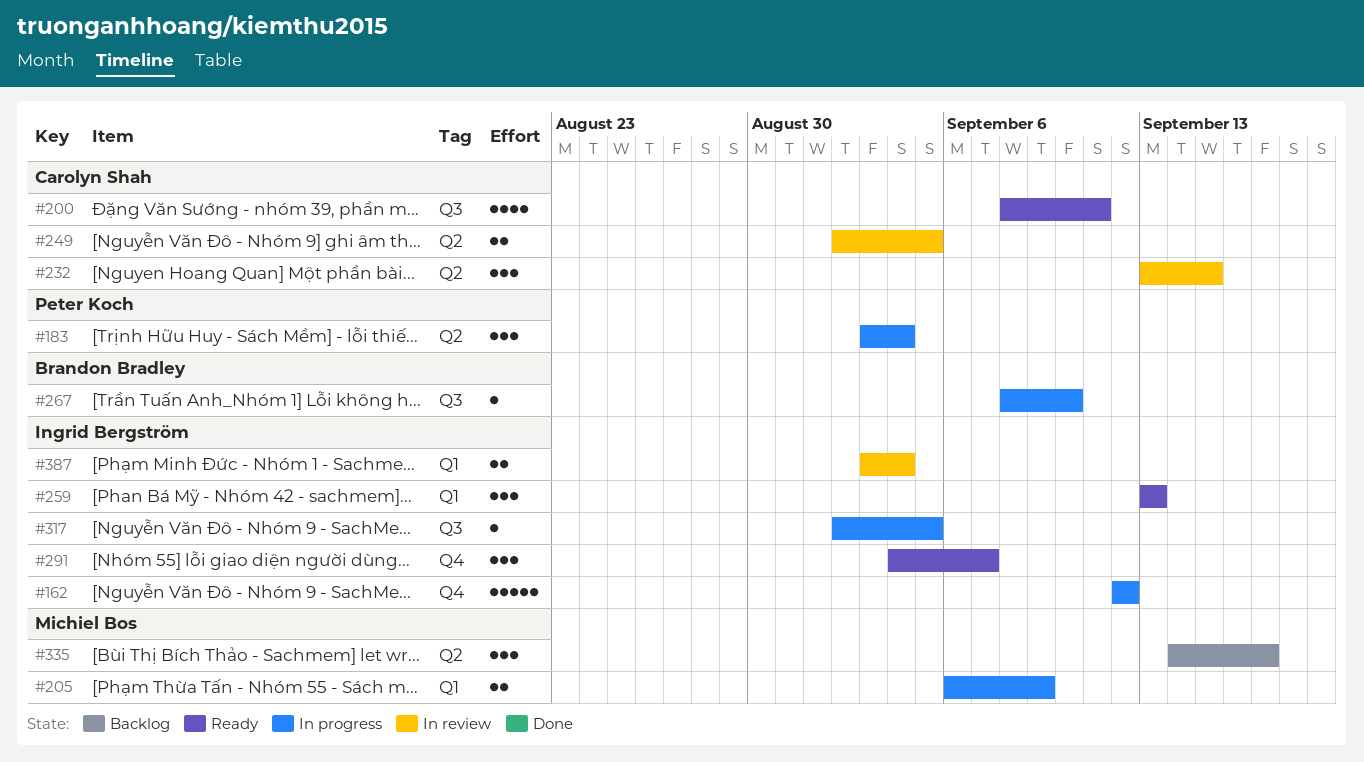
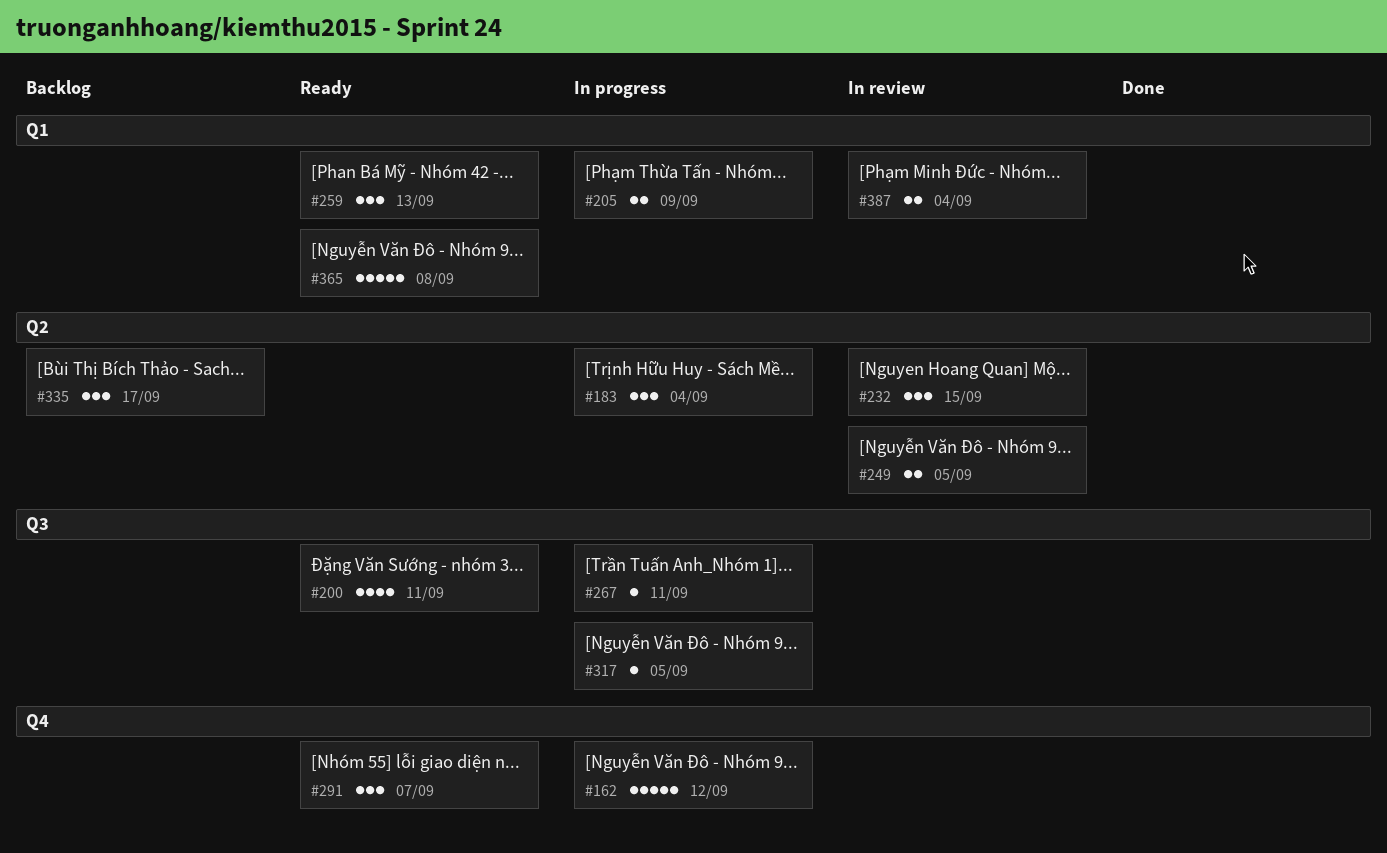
#267, due: Sep 10 -> Sep 11
#365: none -> present

